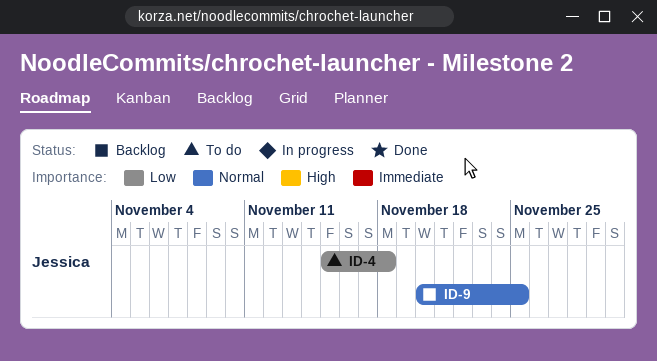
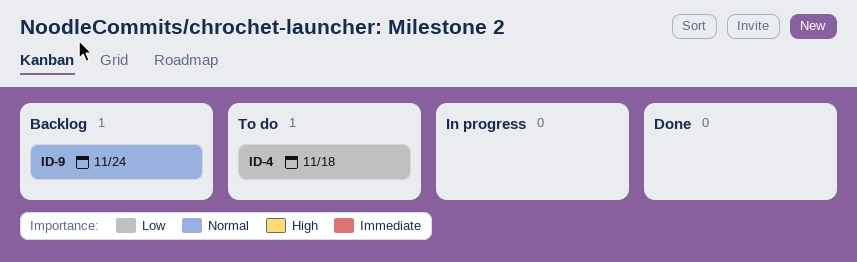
ID-9, due: Nov 25 -> Nov 24

